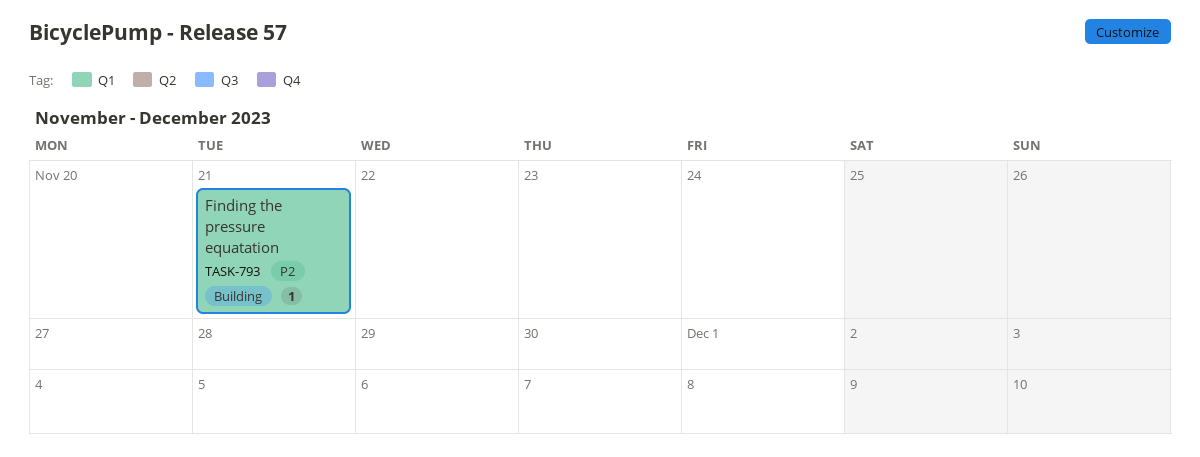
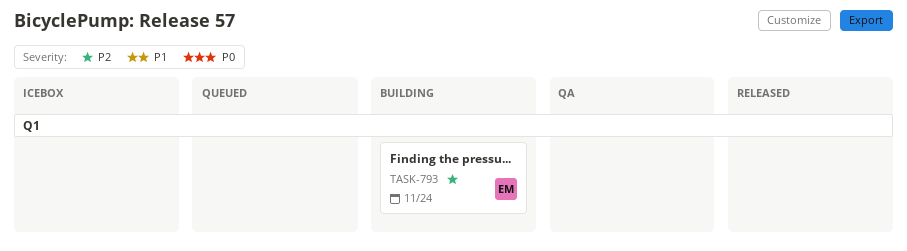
TASK-793, due: Nov 21 -> Nov 24

